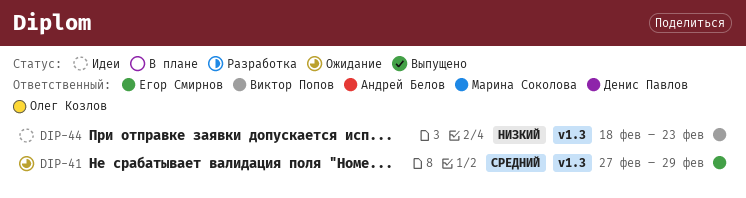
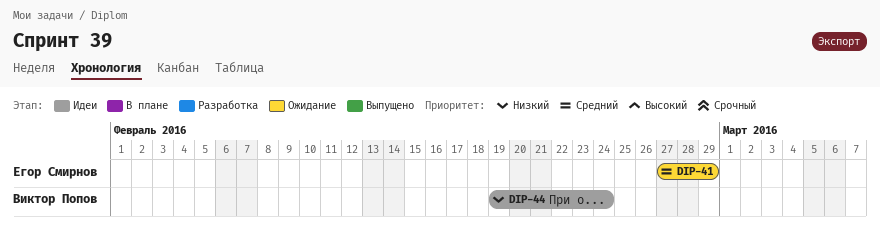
DIP-44, start: Feb 18 -> Feb 19
DIP-44, due: Feb 23 -> Feb 24

